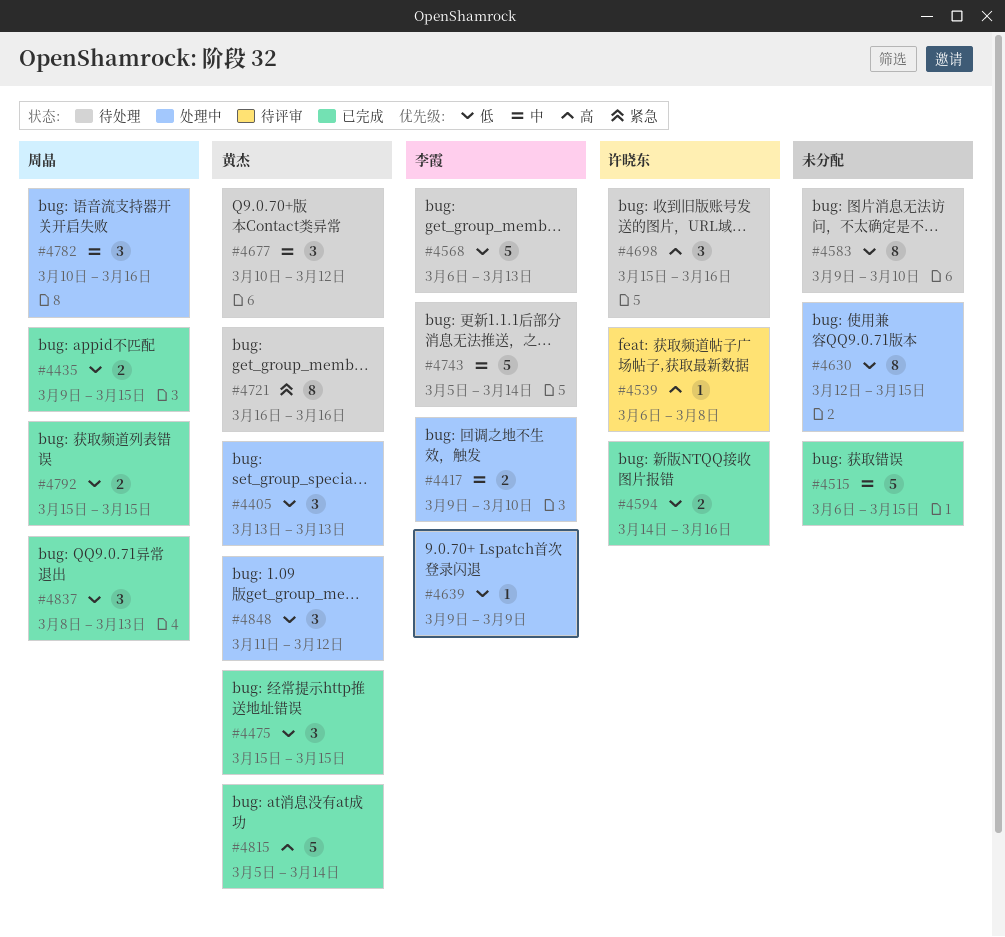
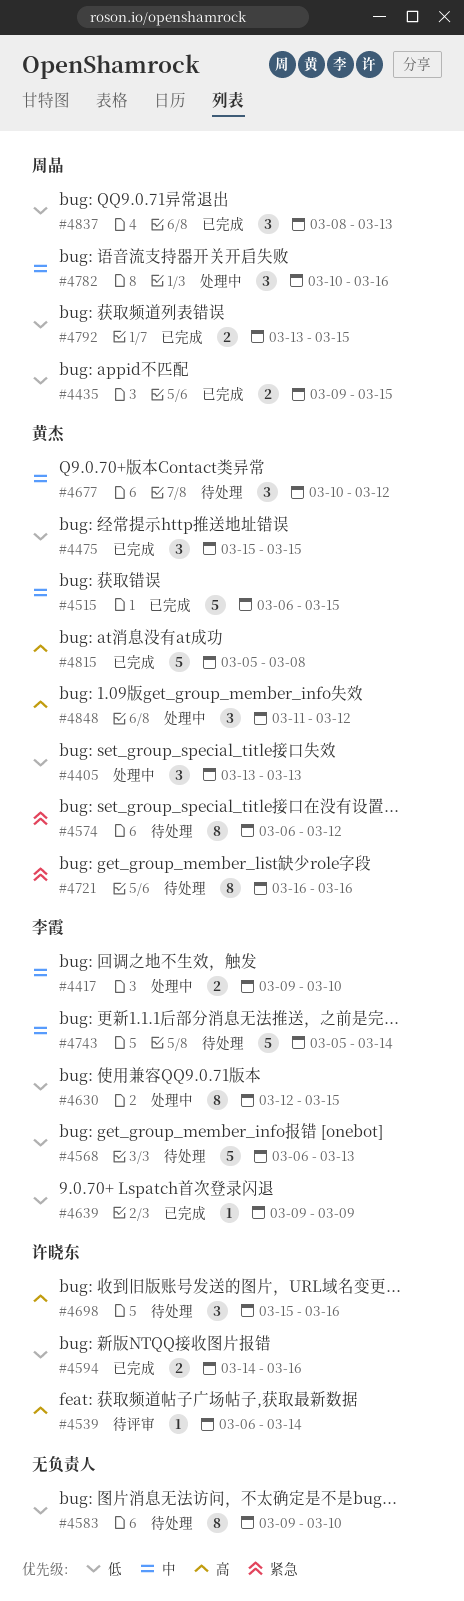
#4515, owner: none -> 黄杰
#4539, due: Mar 8 -> Mar 14
#4574: none -> present
#4630, owner: none -> 李霞
#4639, status: 处理中 -> 已完成
#4792, start: Mar 15 -> Mar 13
#4815, due: Mar 14 -> Mar 8
#4848, priority: 低 -> 高

